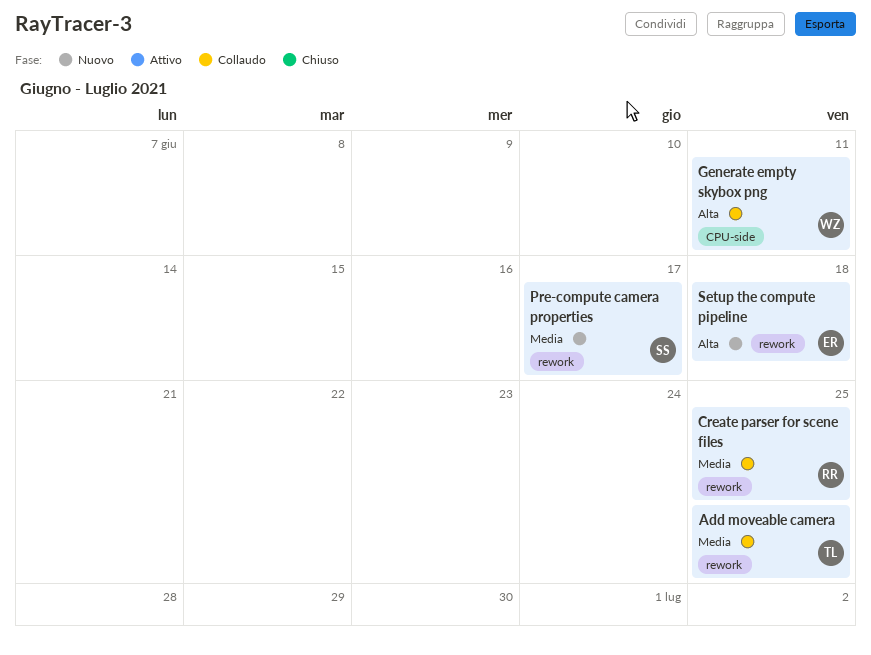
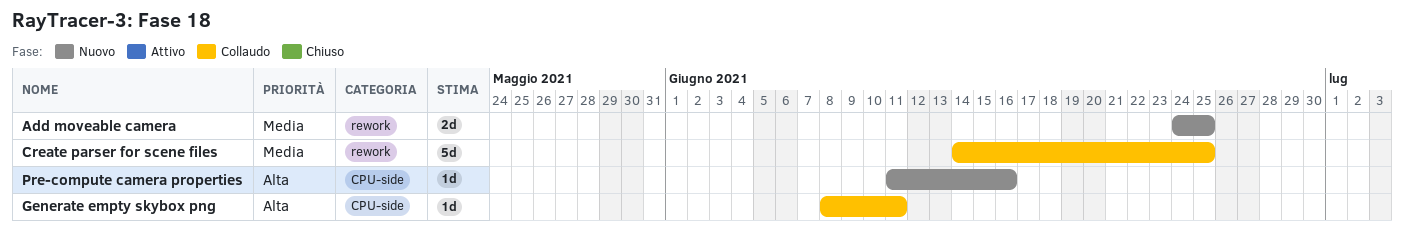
Add moveable camera, status: Collaudo -> Nuovo
Pre-compute camera properties, priority: Media -> Alta
Pre-compute camera properties, label: rework -> CPU-side
Pre-compute camera properties, due: Jun 17 -> Jun 16
Setup the compute pipeline: present -> none

